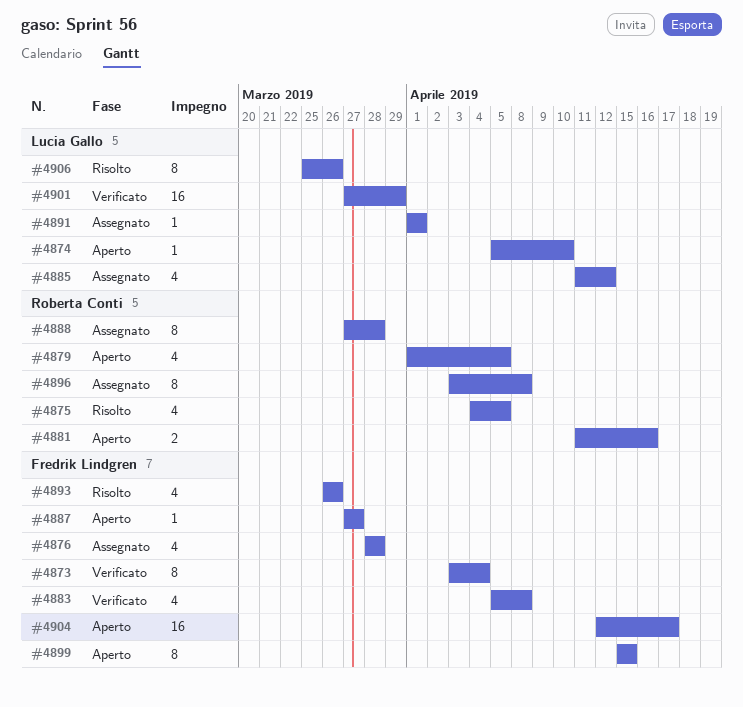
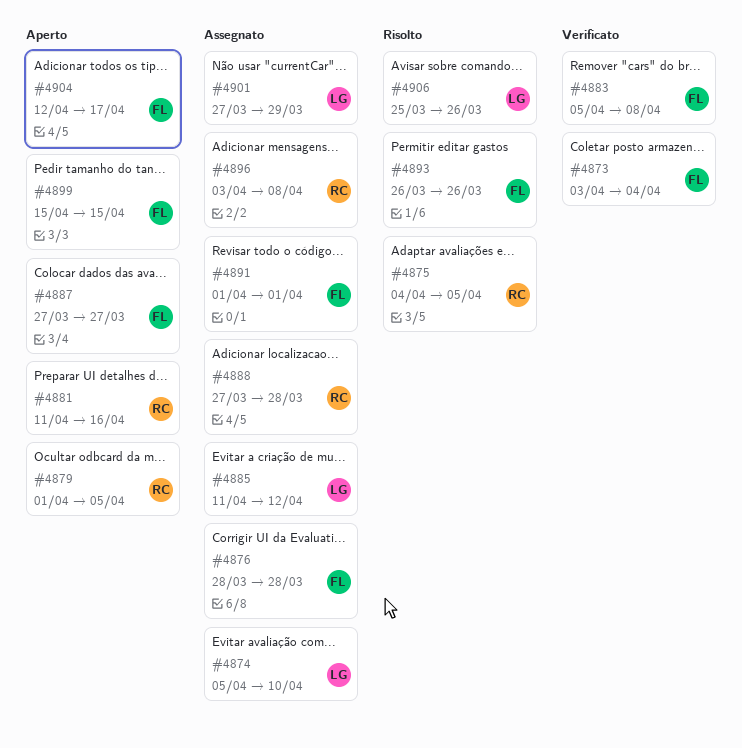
#4874, status: Aperto -> Assegnato
#4891, owner: Lucia Gallo -> Fredrik Lindgren
#4901, status: Verificato -> Assegnato

